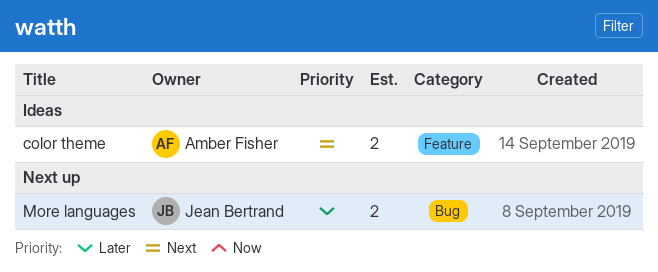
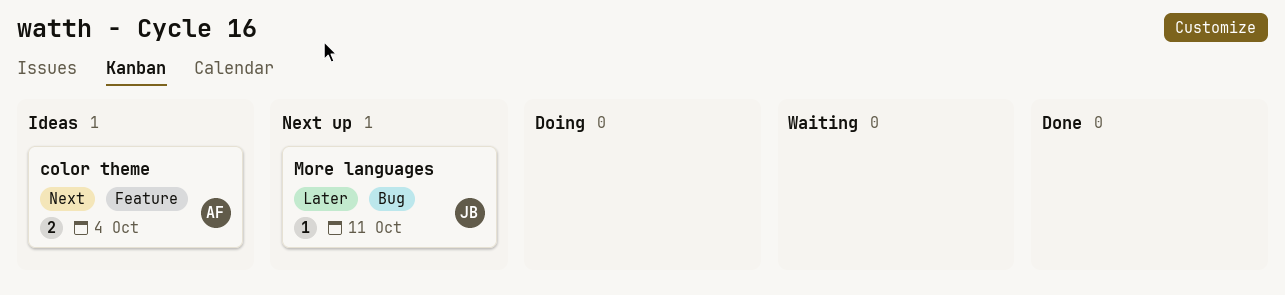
More languages, estimate: 2 -> 1

